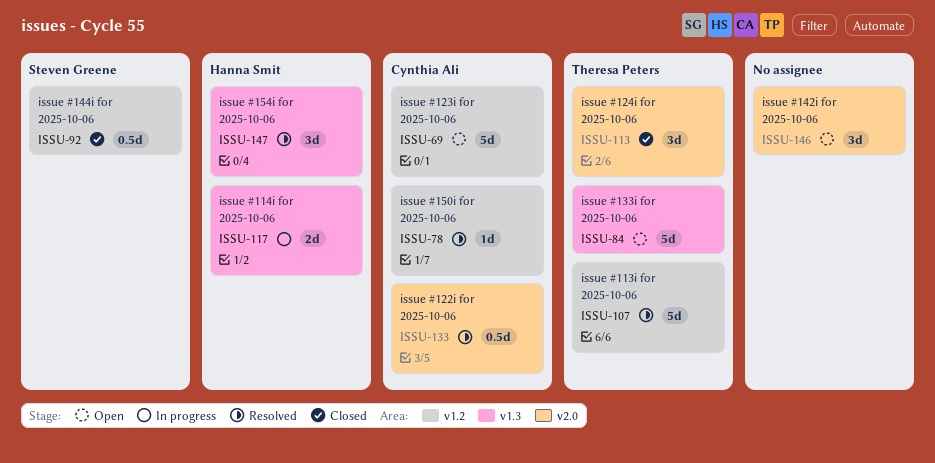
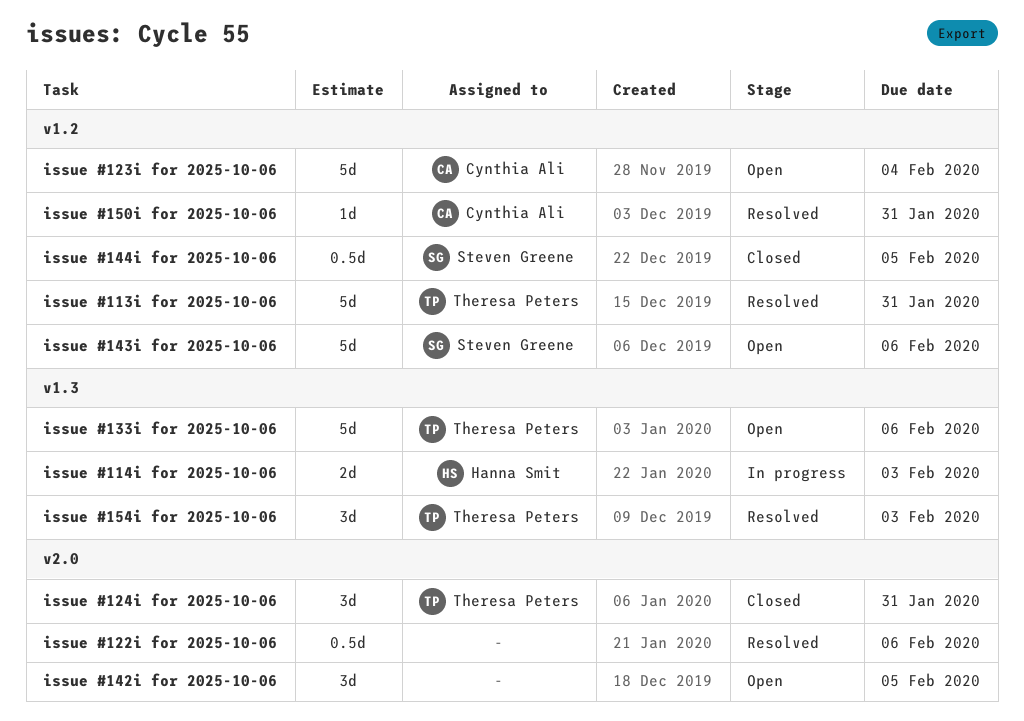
issue #122i for 2025-10-06, owner: Cynthia Ali -> none
issue #143i for 2025-10-06: none -> present
issue #154i for 2025-10-06, owner: Hanna Smit -> Theresa Peters

